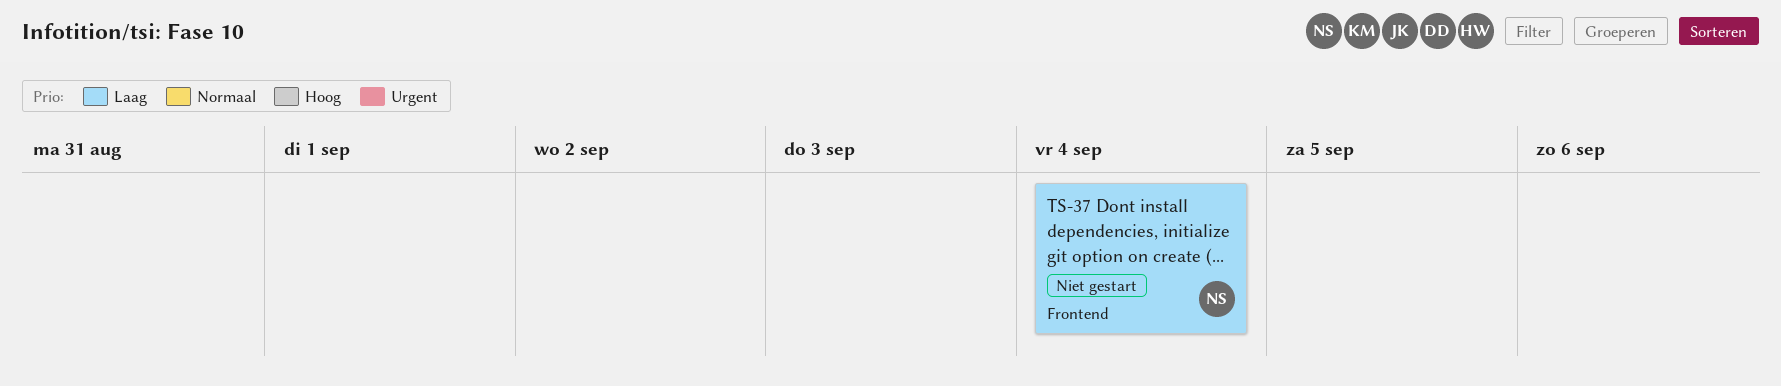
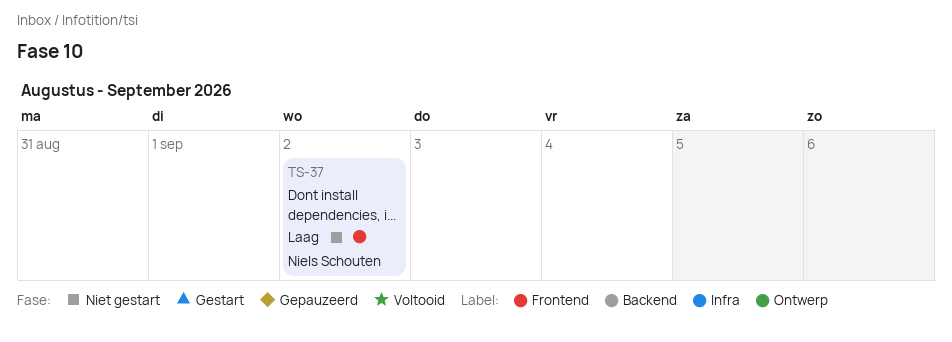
TS-37, due: Sep 4 -> Sep 2

